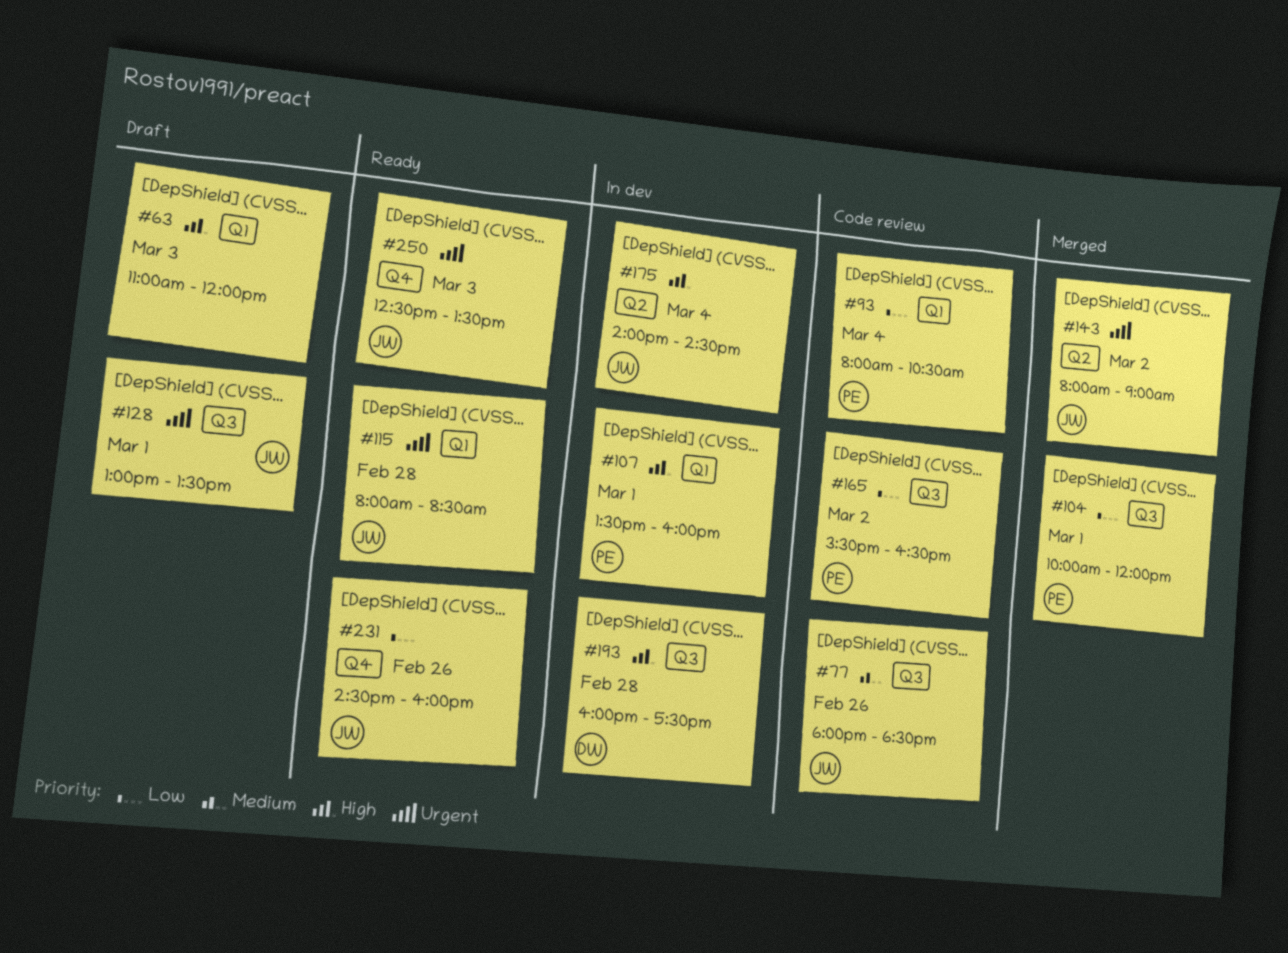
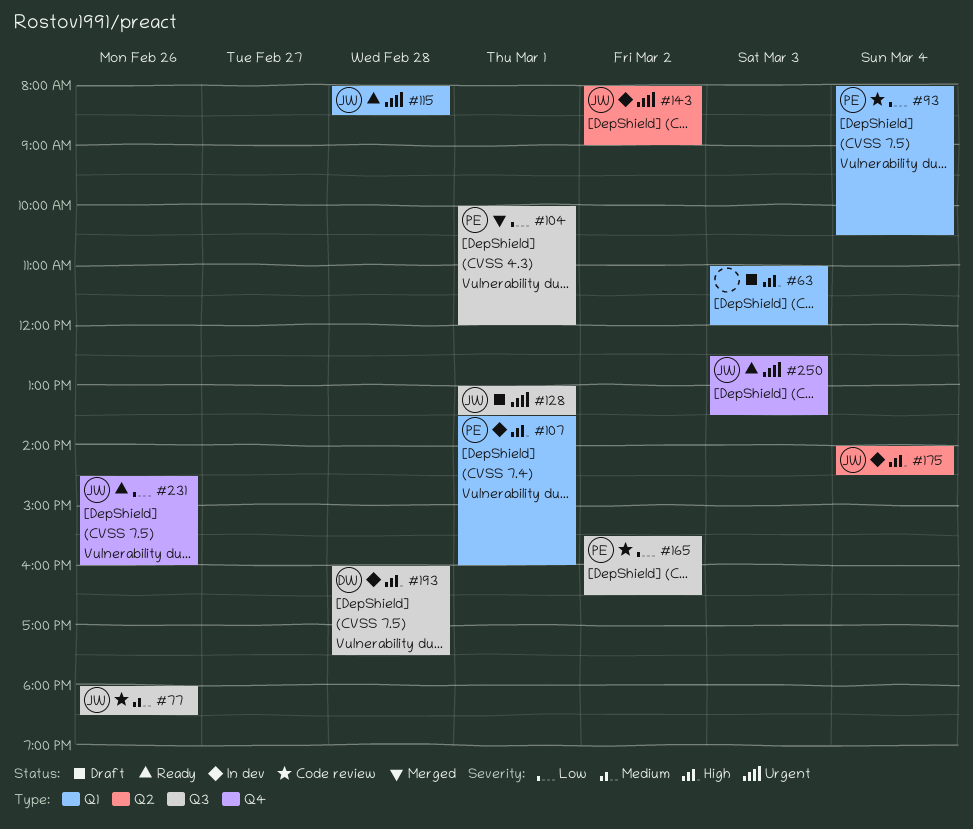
#143, status: Merged -> In dev

